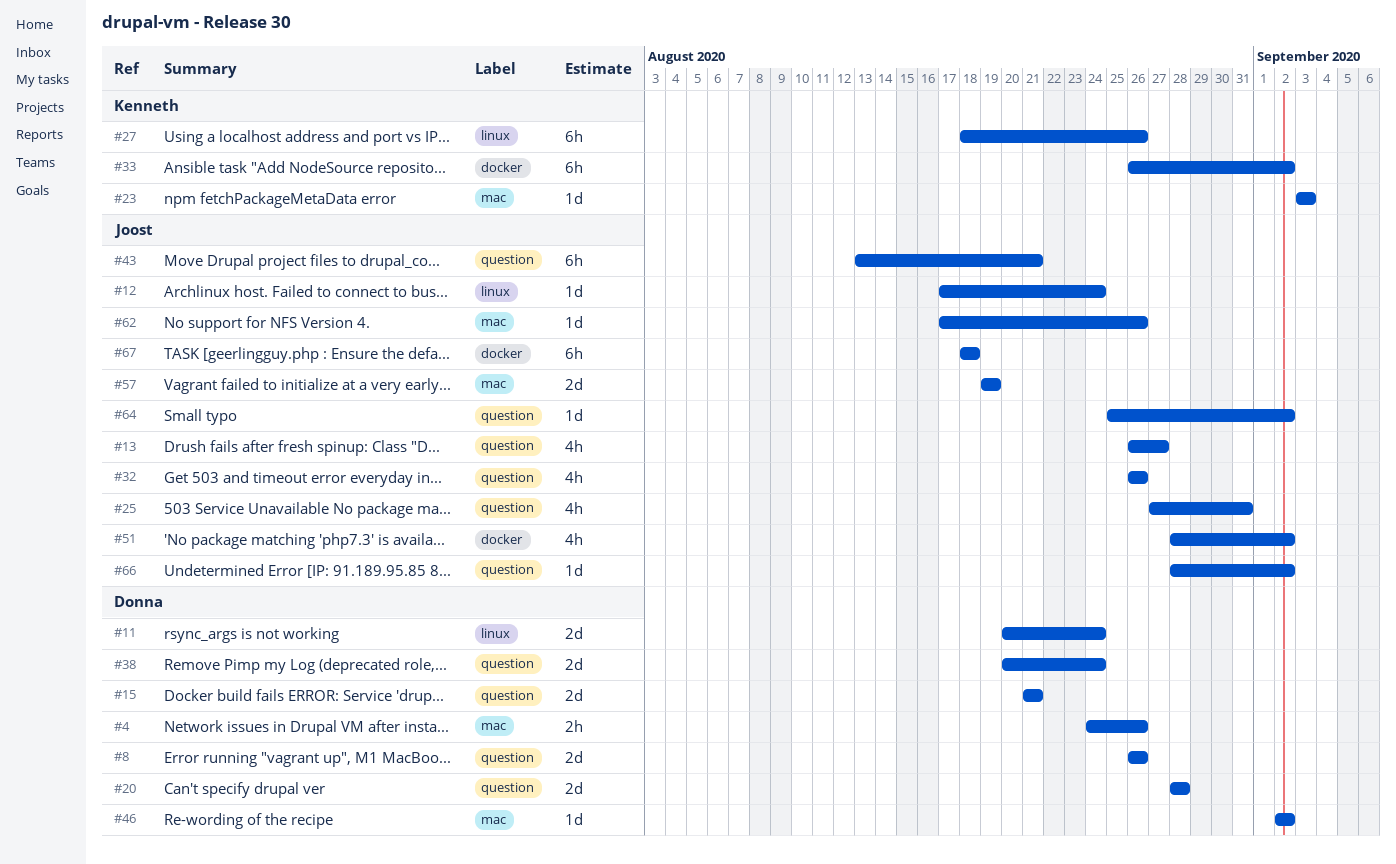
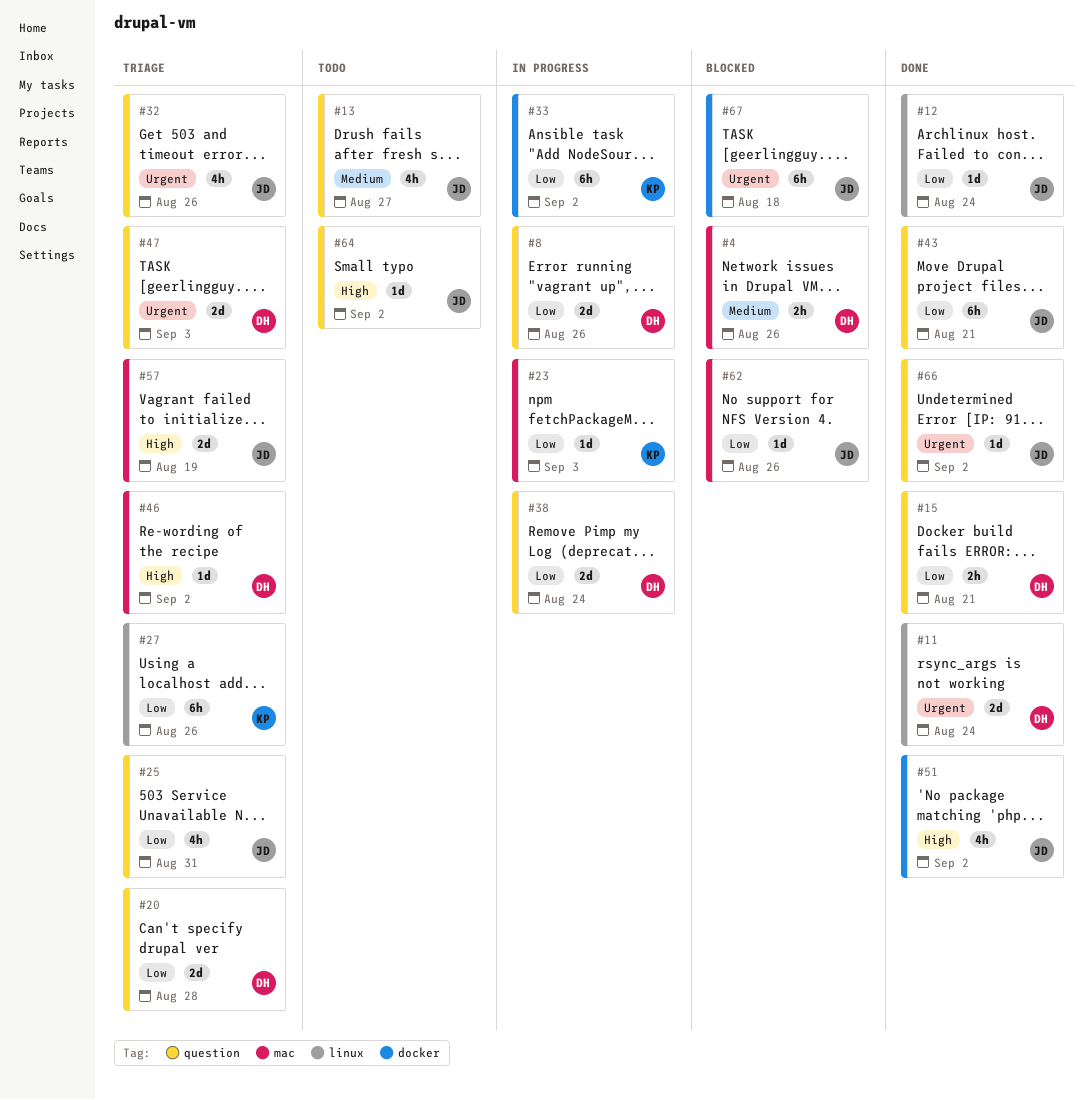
#15, estimate: 2d -> 2h
#47: none -> present

